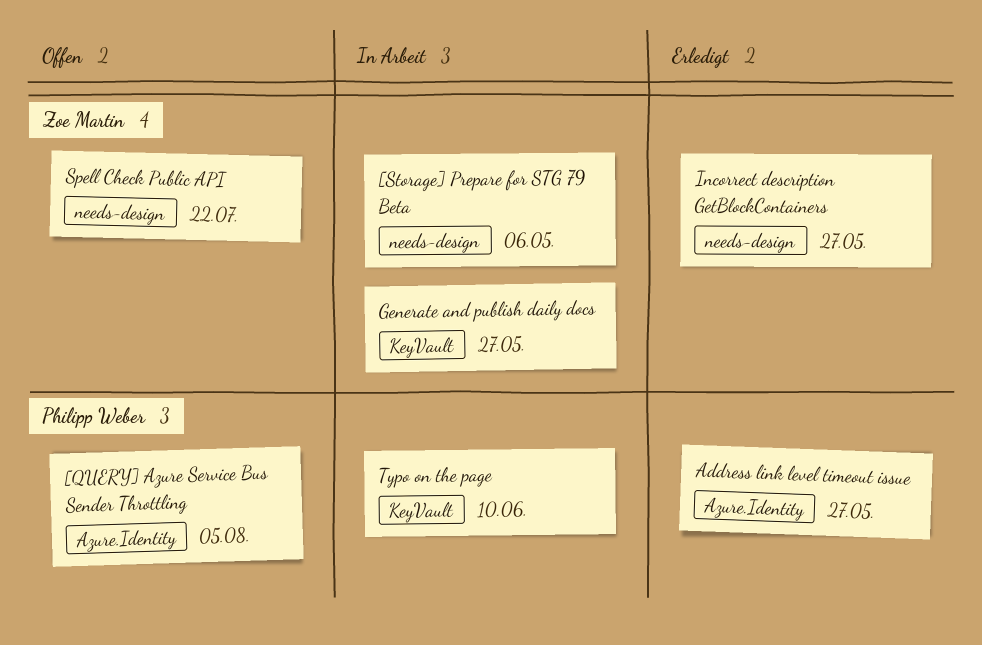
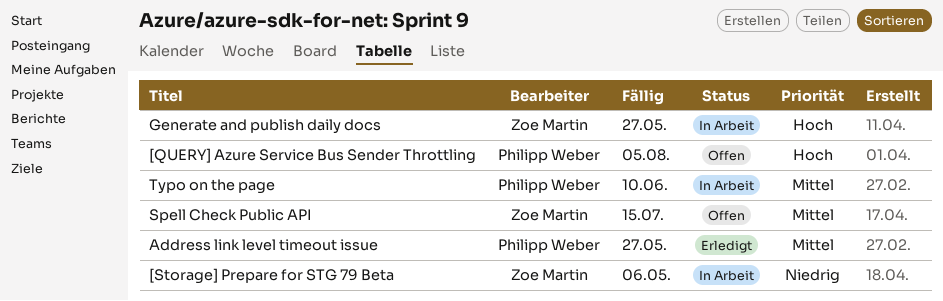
Incorrect description GetBlockContainers: present -> none
Spell Check Public API, due: Jul 22 -> Jul 15

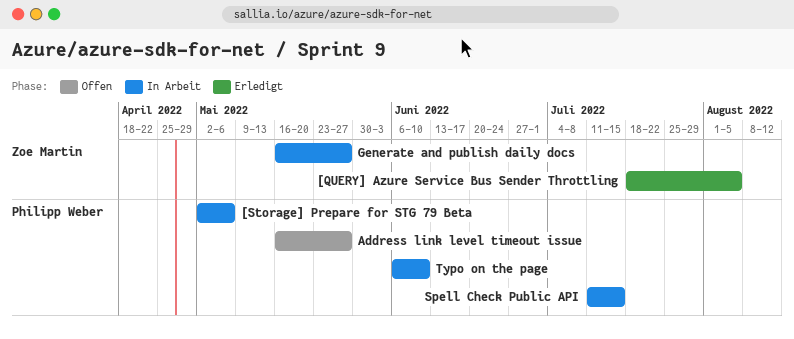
[QUERY] Azure Service Bus Sender Throttling, status: Offen -> Erledigt
[QUERY] Azure Service Bus Sender Throttling, owner: Philipp Weber -> Zoe Martin
[Storage] Prepare for STG 79 Beta, owner: Zoe Martin -> Philipp Weber
Address link level timeout issue, status: Erledigt -> Offen
Spell Check Public API, status: Offen -> In Arbeit
Spell Check Public API, owner: Zoe Martin -> Philipp Weber

